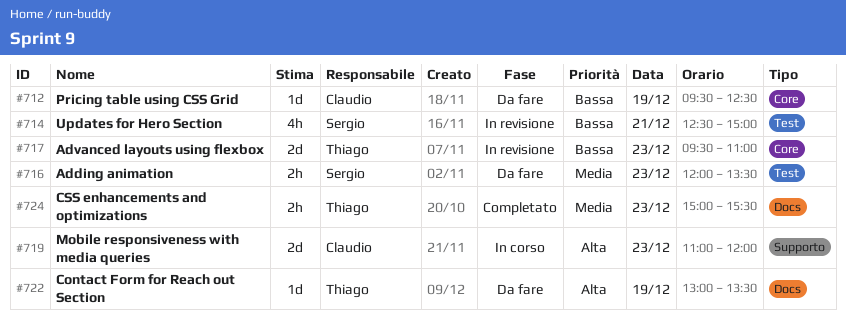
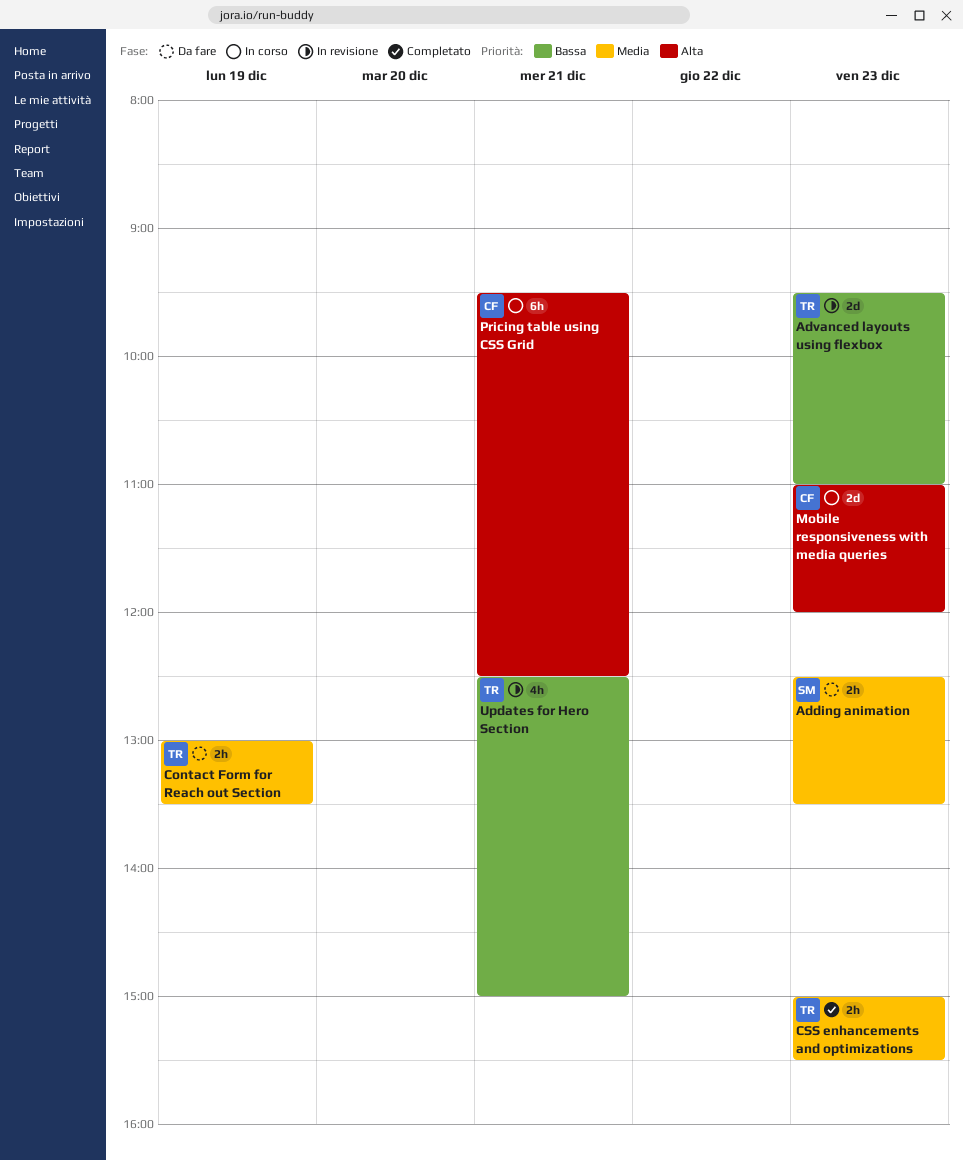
Adding animation, begins: 12:00 -> 12:30
Contact Form for Reach out Section, priority: Alta -> Media
Contact Form for Reach out Section, estimate: 1d -> 2h
Pricing table using CSS Grid, status: Da fare -> In corso
Pricing table using CSS Grid, priority: Bassa -> Alta
Pricing table using CSS Grid, estimate: 1d -> 6h
Pricing table using CSS Grid, day: Dec 19 -> Dec 21
Updates for Hero Section, owner: Sergio -> Thiago

